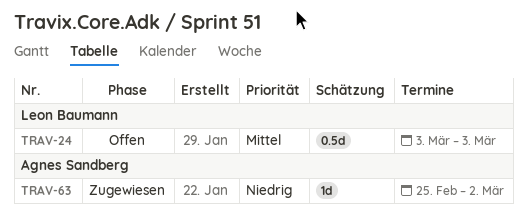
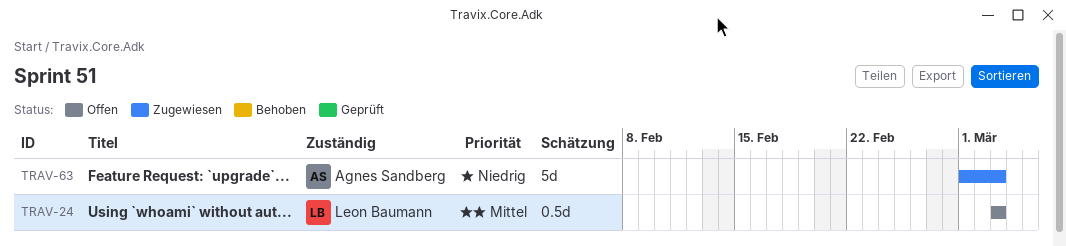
TRAV-63, estimate: 1d -> 5d
TRAV-63, start: Feb 25 -> Mar 1
TRAV-63, due: Mar 2 -> Mar 3

